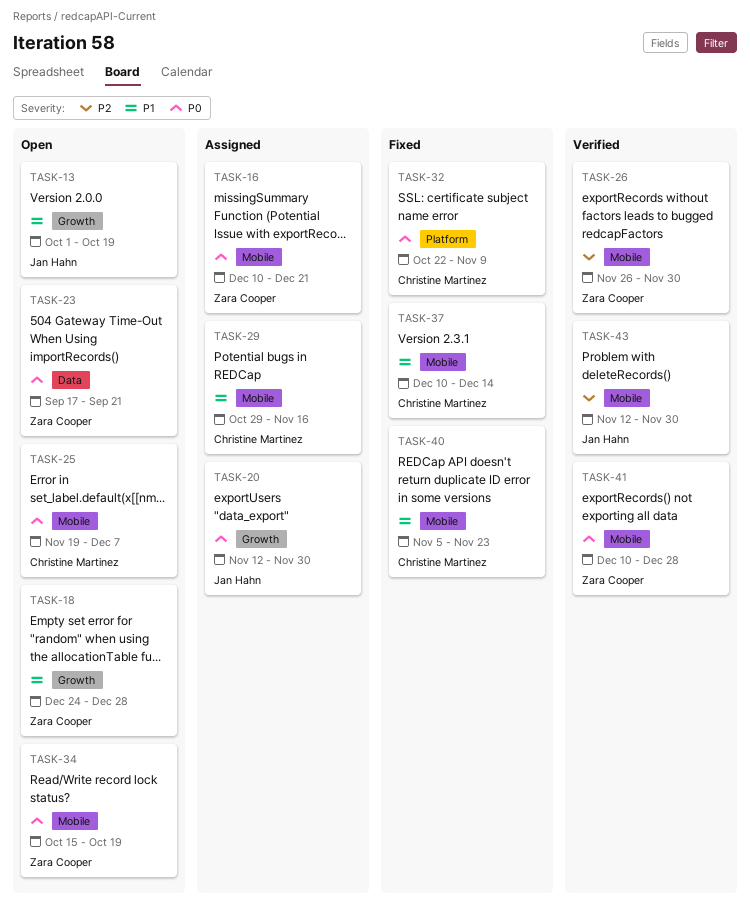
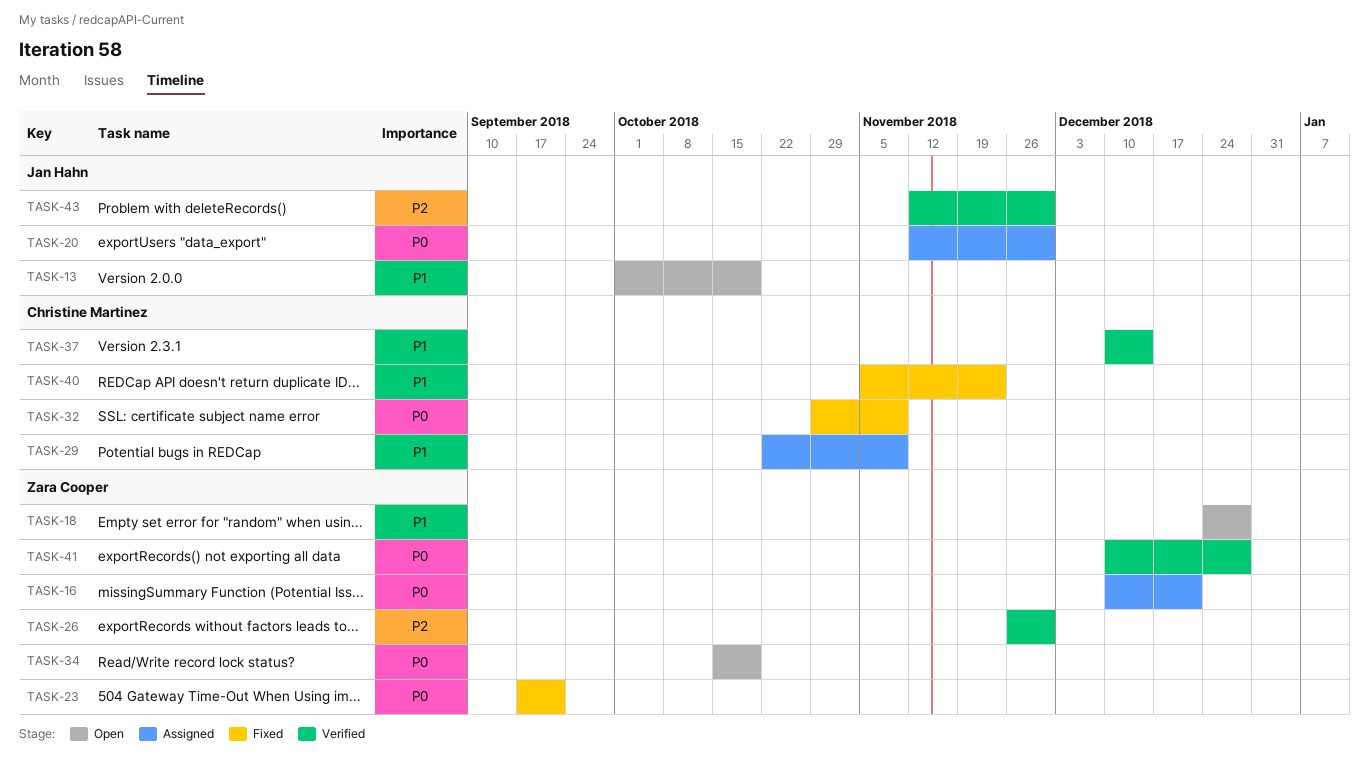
TASK-23, status: Open -> Fixed
TASK-25: present -> none
TASK-29, start: Oct 29 -> Oct 22
TASK-29, due: Nov 16 -> Nov 9
TASK-32, start: Oct 22 -> Oct 29
TASK-37, status: Fixed -> Verified

